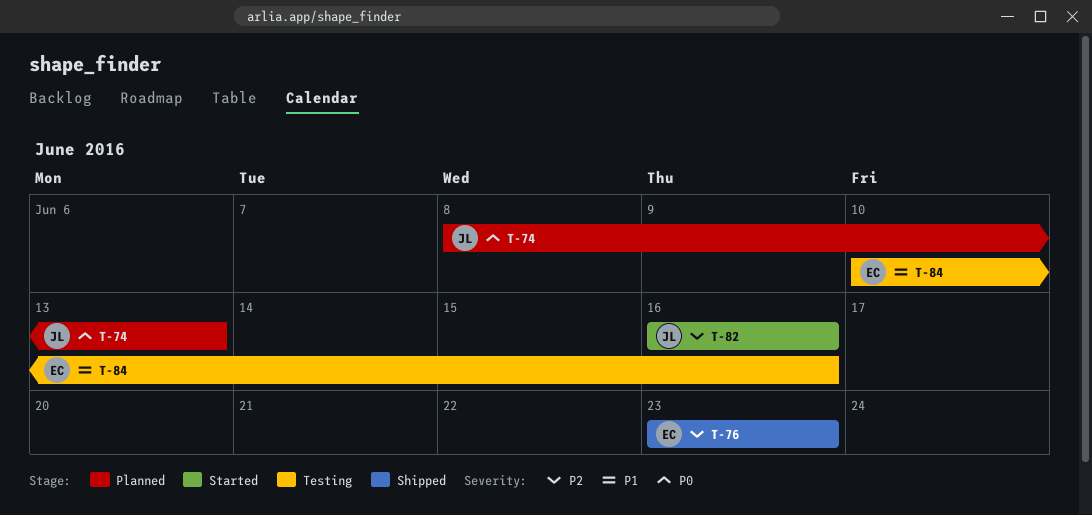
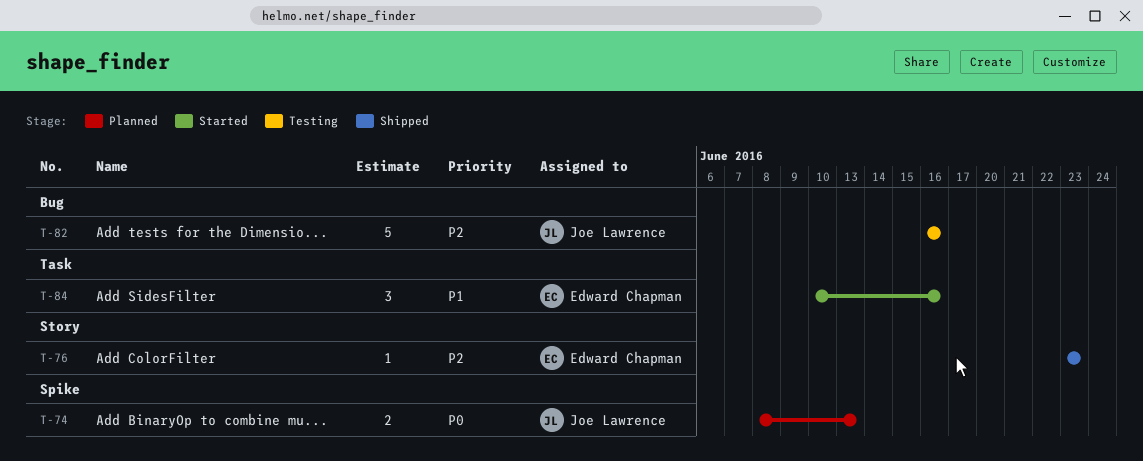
T-82, status: Started -> Testing
T-84, status: Testing -> Started

